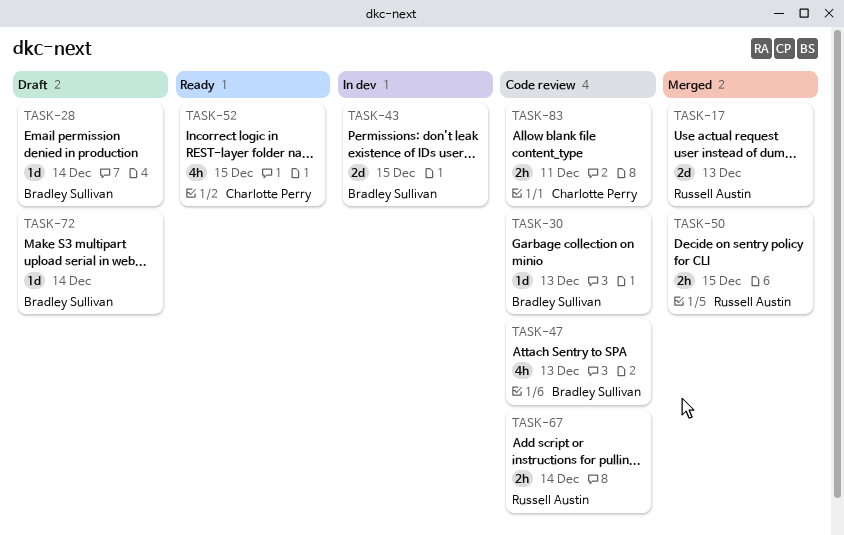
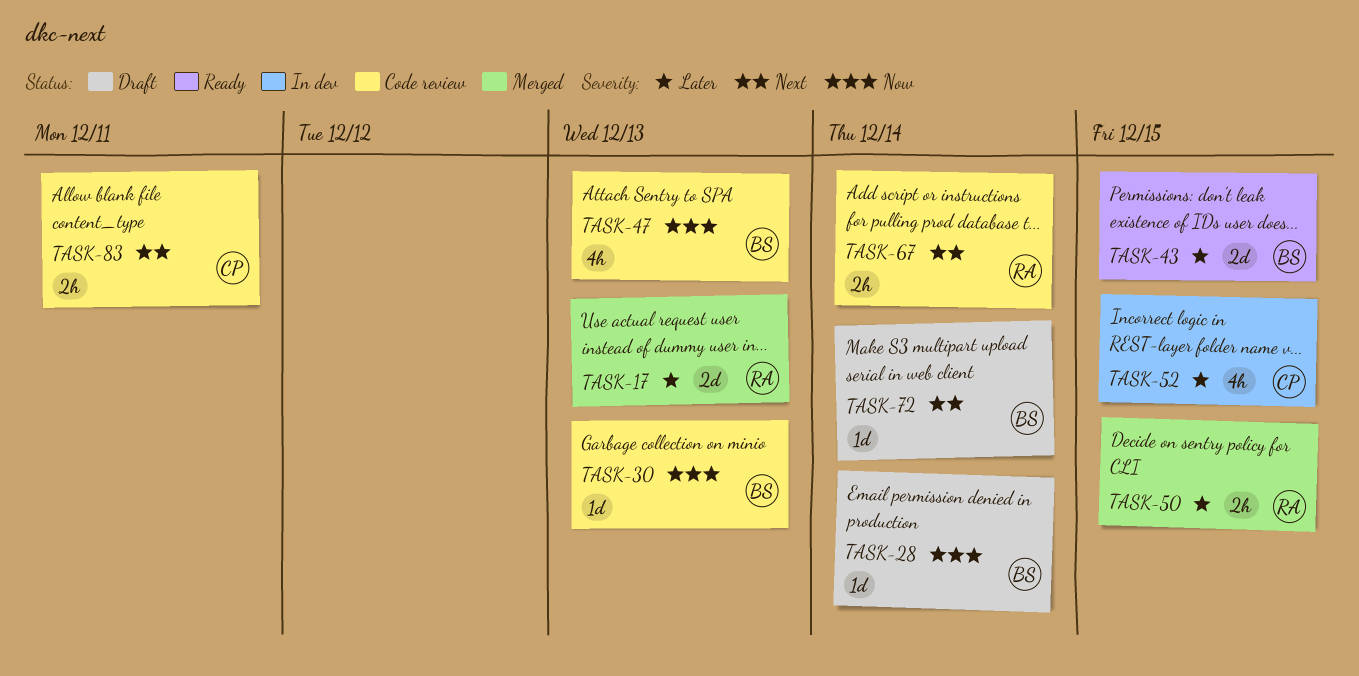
TASK-43, status: In dev -> Ready
TASK-52, status: Ready -> In dev

